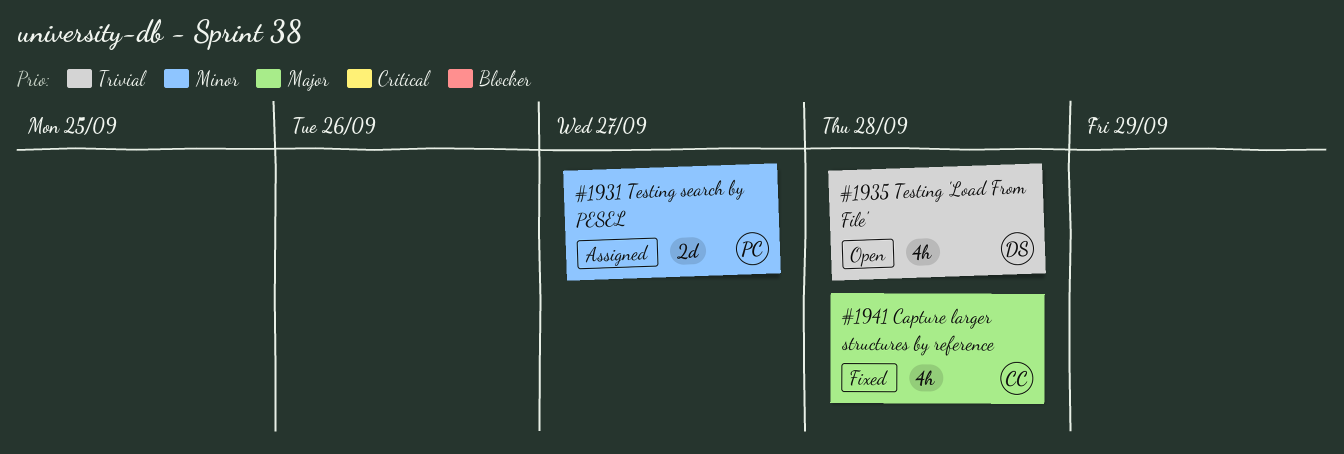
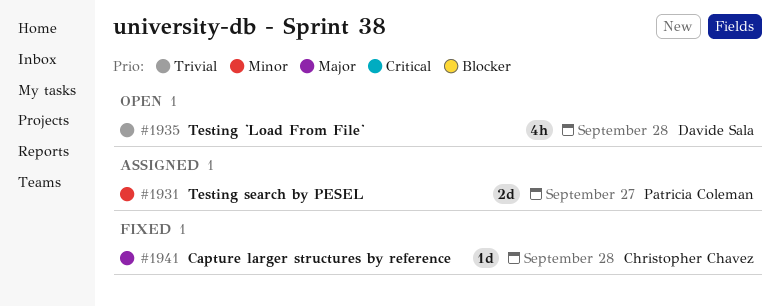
#1941, estimate: 4h -> 1d

